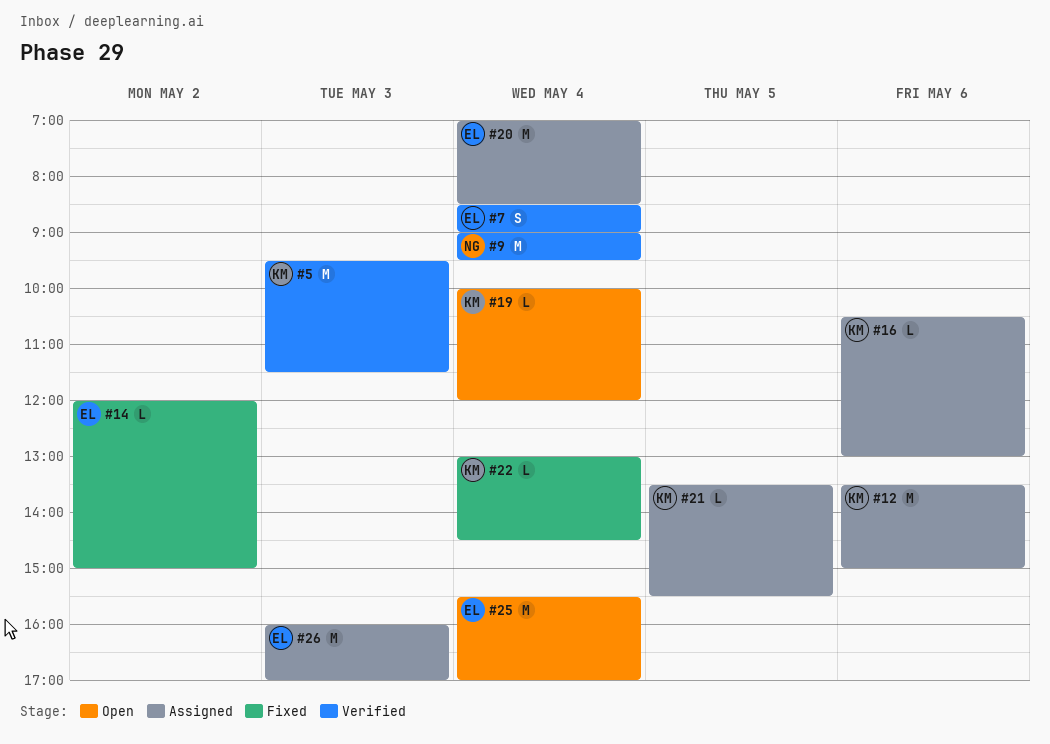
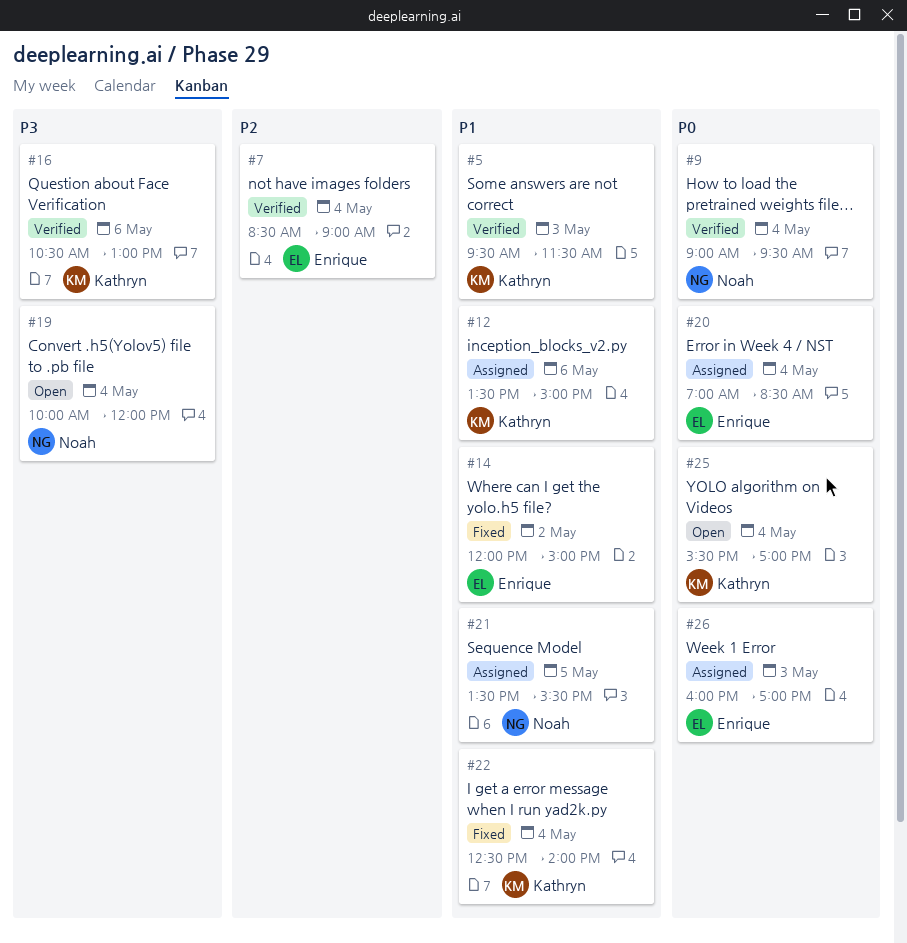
#16, status: Assigned -> Verified
#19, owner: Kathryn -> Noah
#21, owner: Kathryn -> Noah
#22, begins: 13:00 -> 12:30
#22, ends: 14:30 -> 14:00
#25, owner: Enrique -> Kathryn

